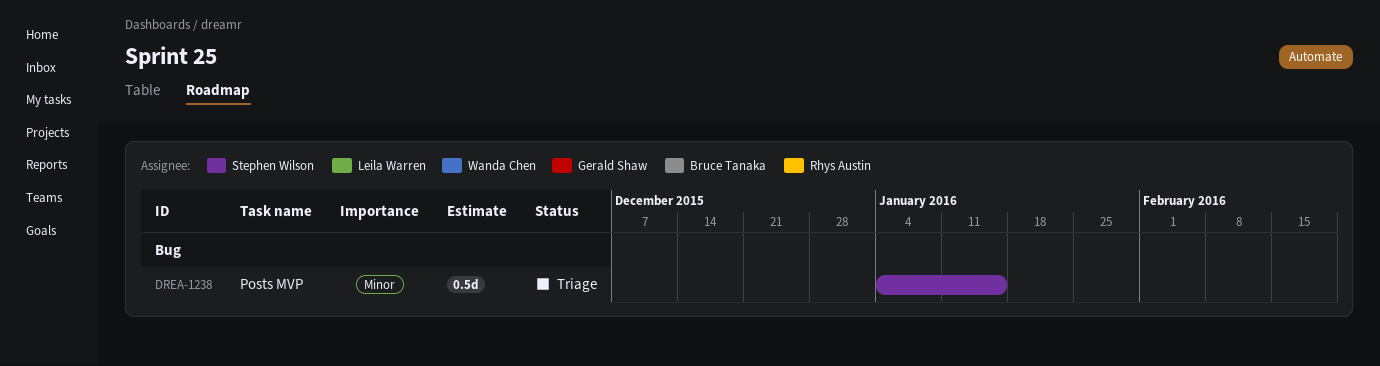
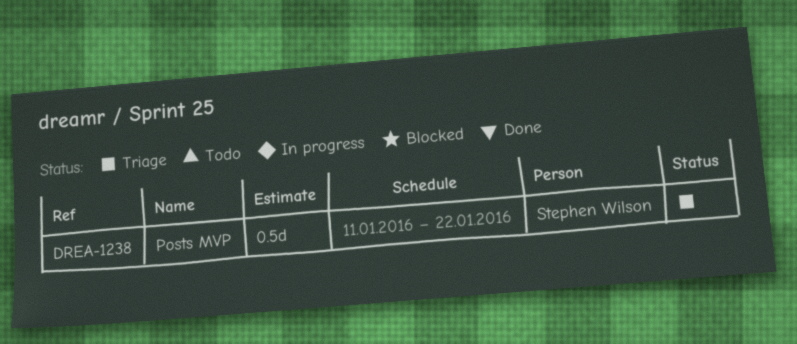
DREA-1238, start: Jan 4 -> Jan 11
DREA-1238, due: Jan 15 -> Jan 22

